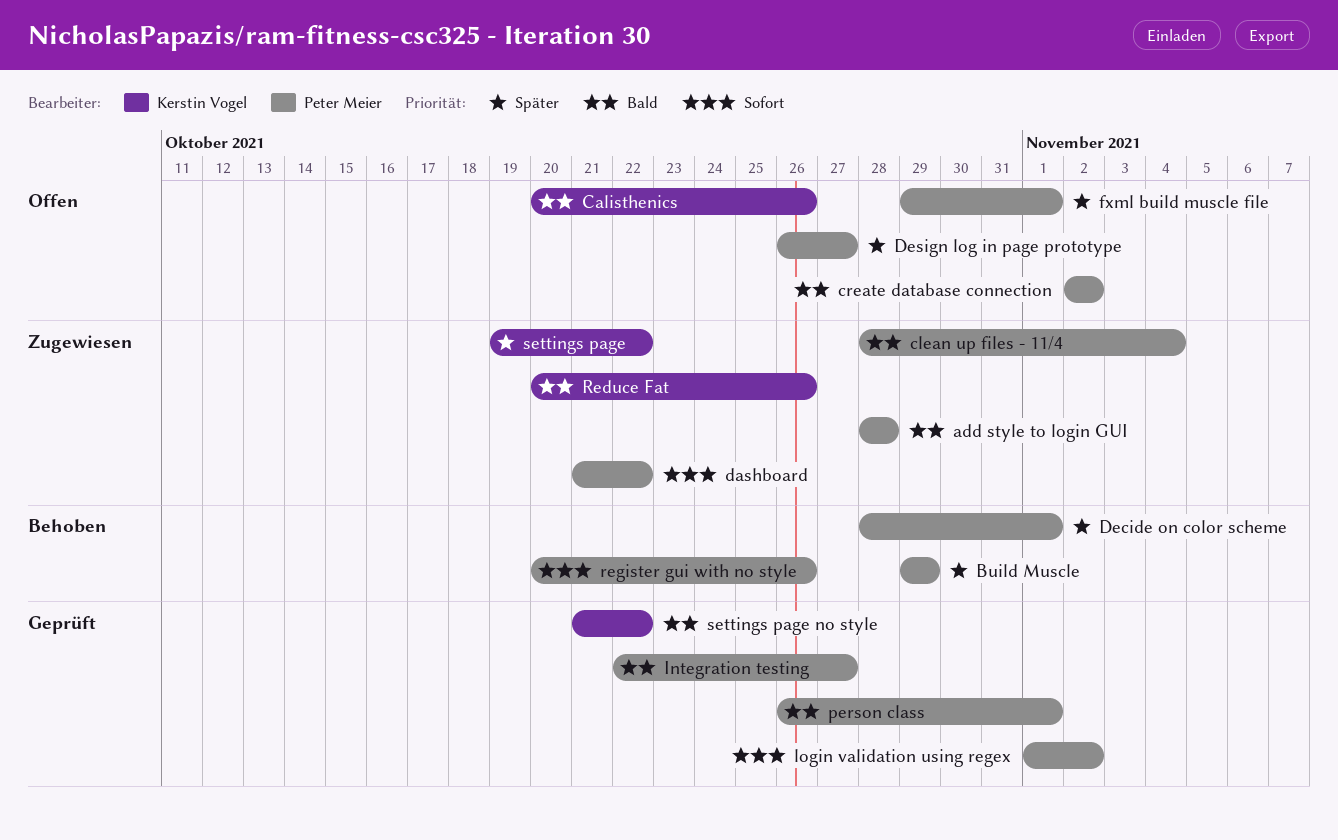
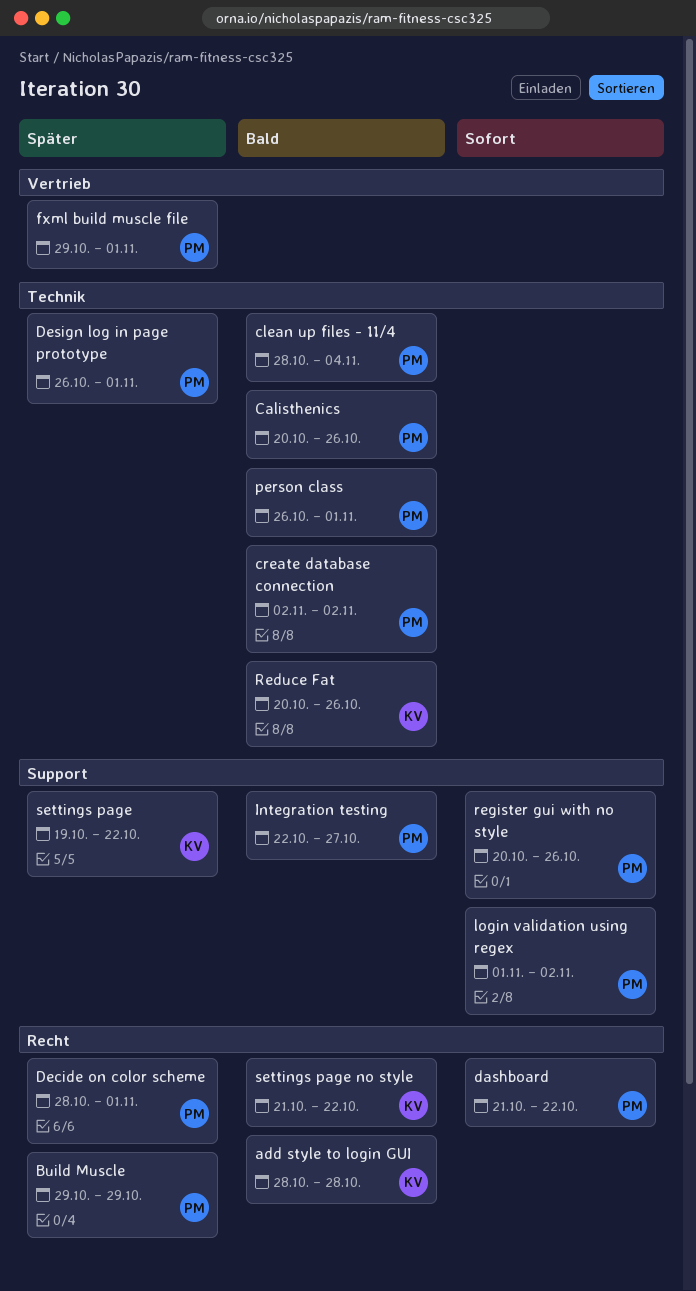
add style to login GUI, owner: Peter Meier -> Kerstin Vogel
Calisthenics, owner: Kerstin Vogel -> Peter Meier
Design log in page prototype, due: Oct 27 -> Nov 1

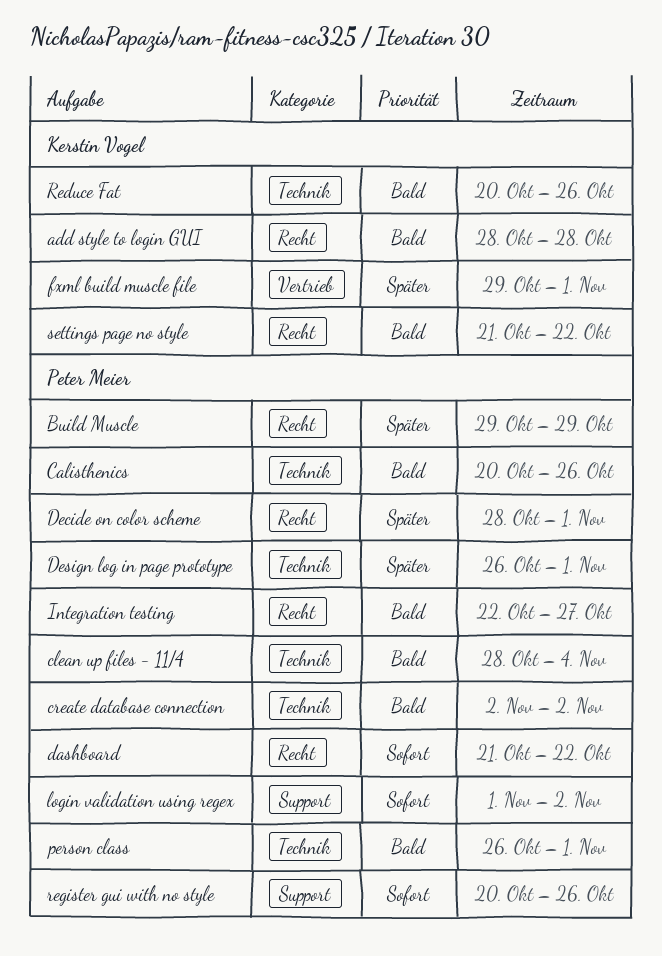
fxml build muscle file, owner: Peter Meier -> Kerstin Vogel
Integration testing, label: Support -> Recht
settings page: present -> none

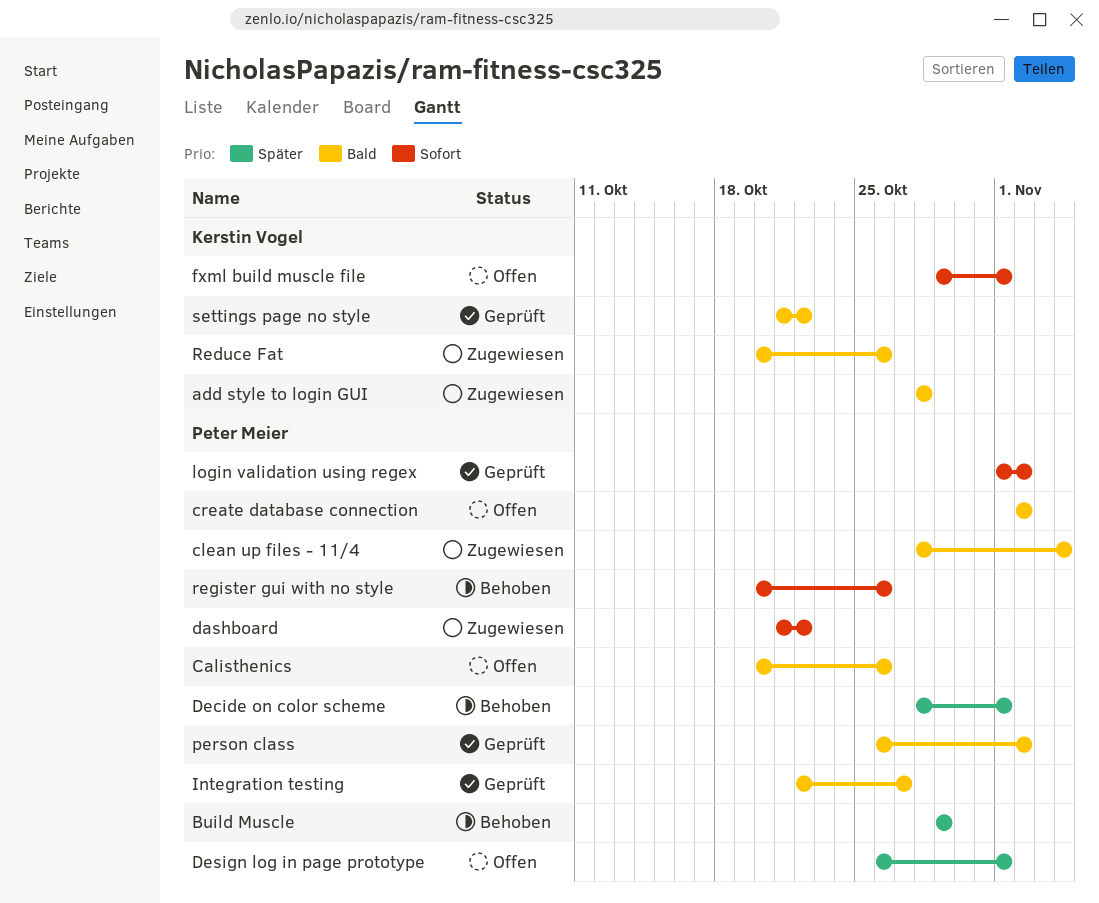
fxml build muscle file, priority: Später -> Sofort
person class, due: Nov 1 -> Nov 2

